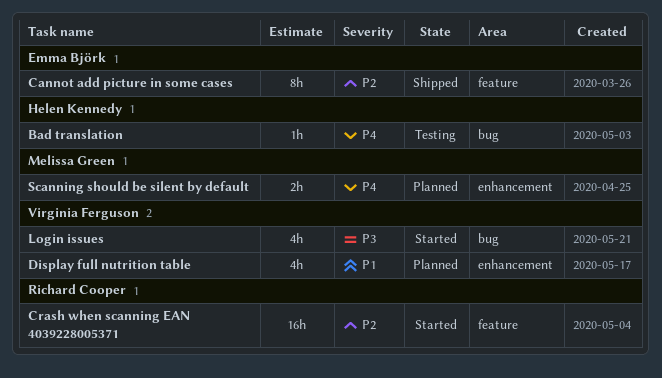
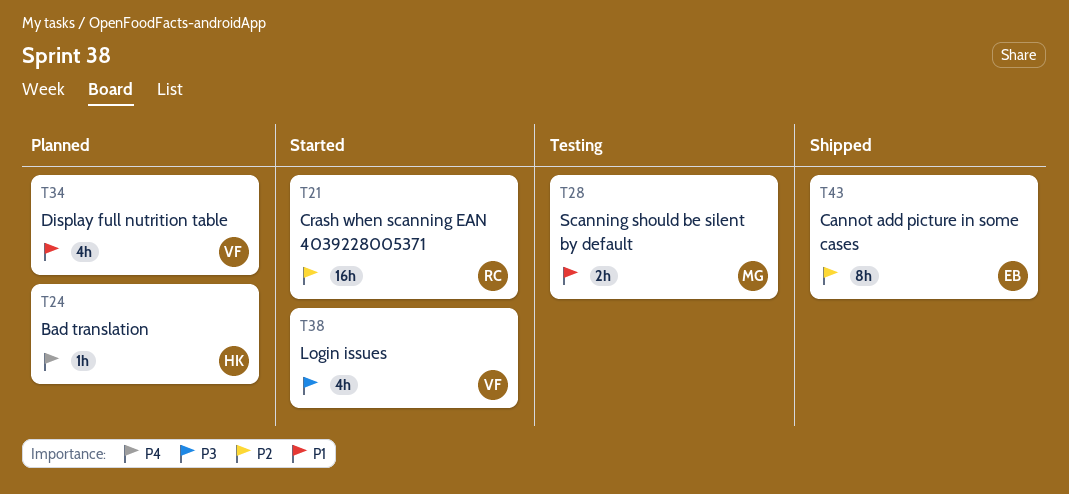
Bad translation, status: Testing -> Planned
Scanning should be silent by default, status: Planned -> Testing
Scanning should be silent by default, priority: P4 -> P1

